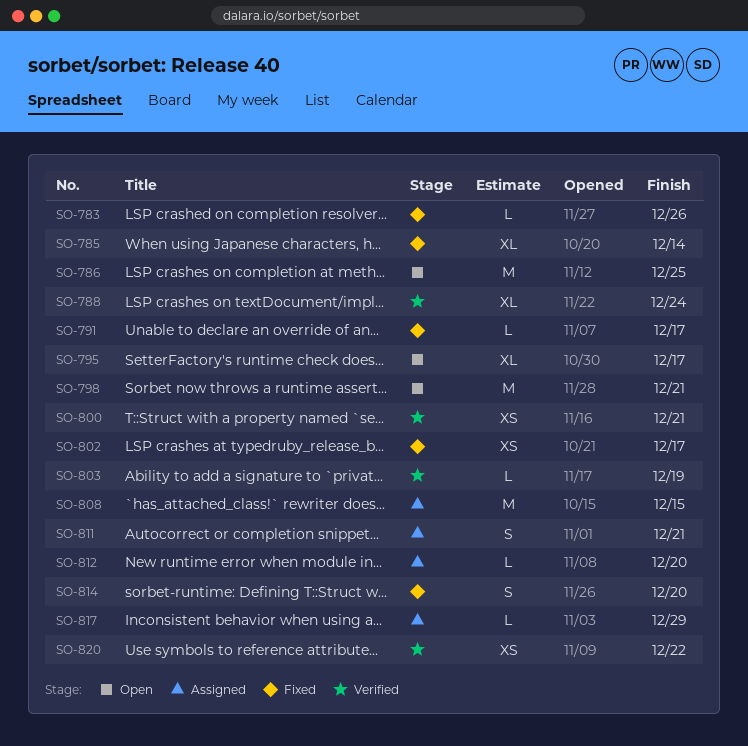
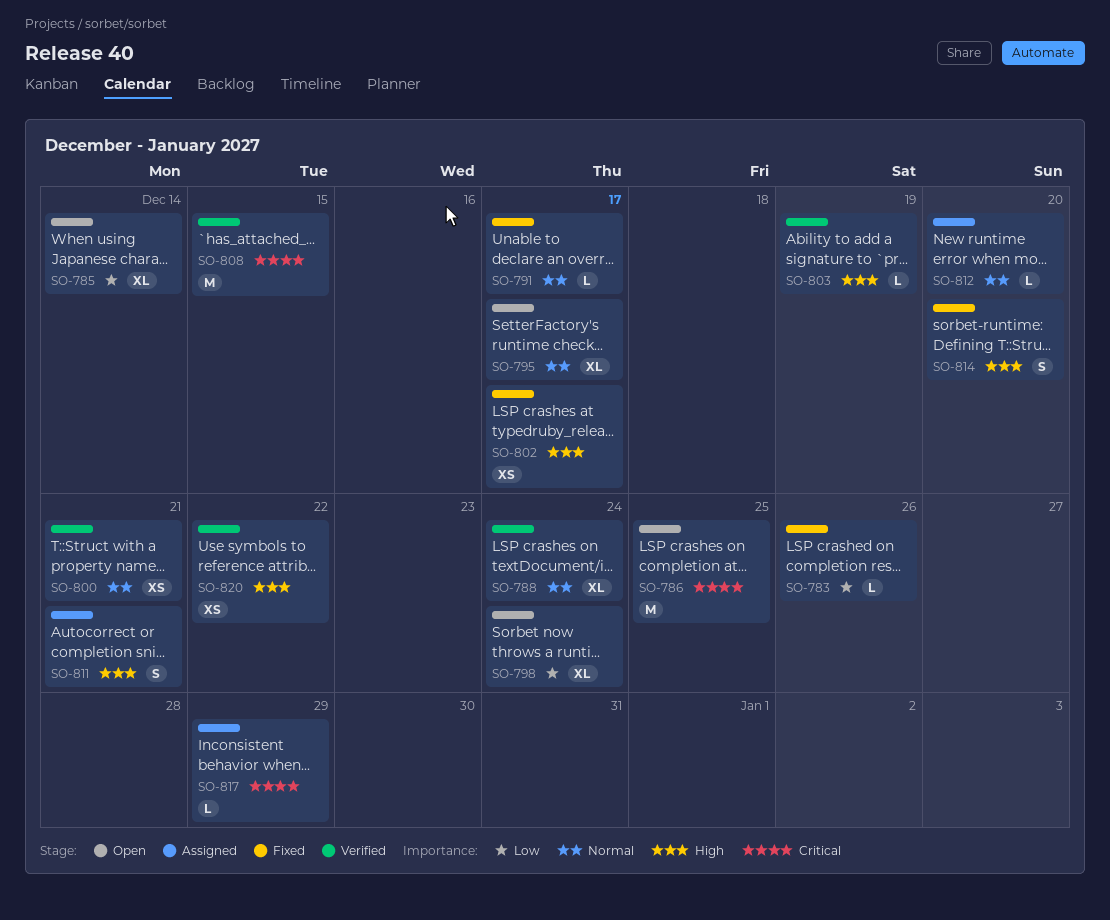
SO-785, status: Fixed -> Open
SO-798, estimate: M -> XL
SO-798, due: Dec 21 -> Dec 24
SO-808, status: Assigned -> Verified

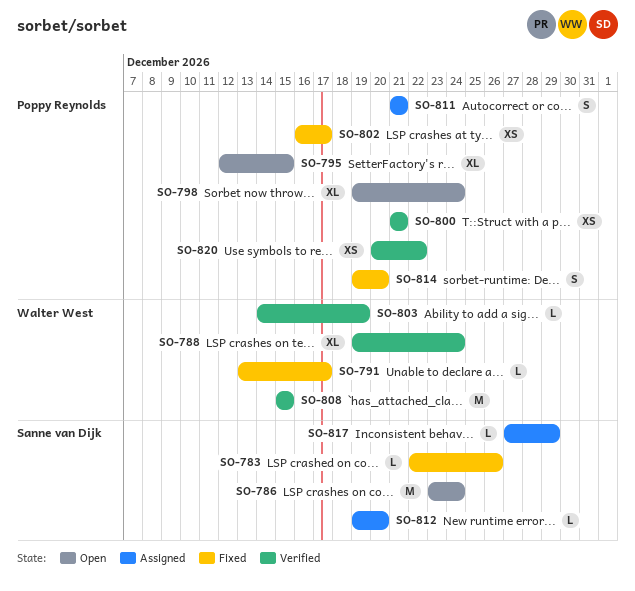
SO-785: present -> none
SO-786, due: Dec 25 -> Dec 24
SO-795, due: Dec 17 -> Dec 15

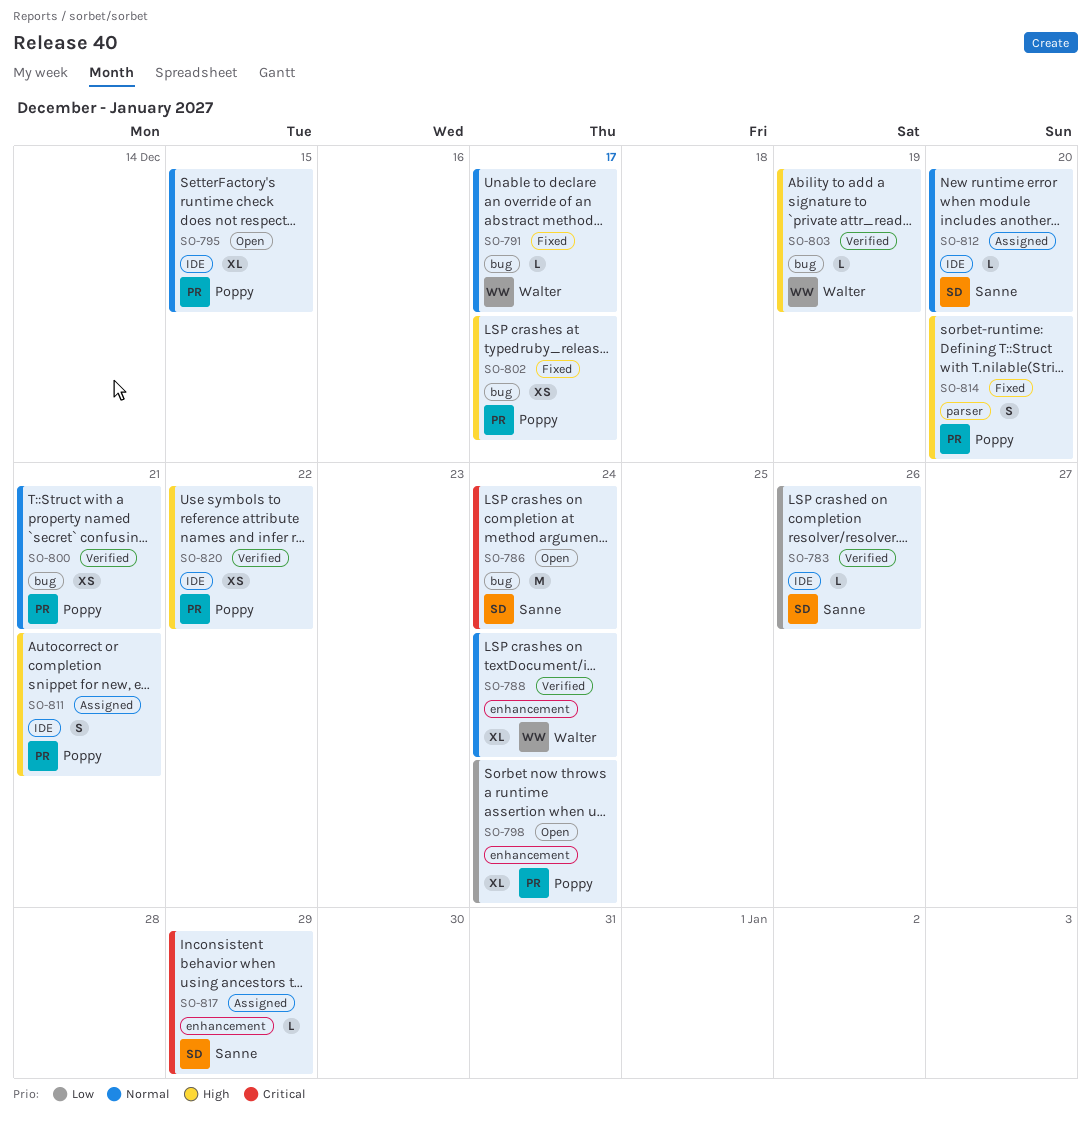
SO-783, status: Fixed -> Verified
SO-808: present -> none

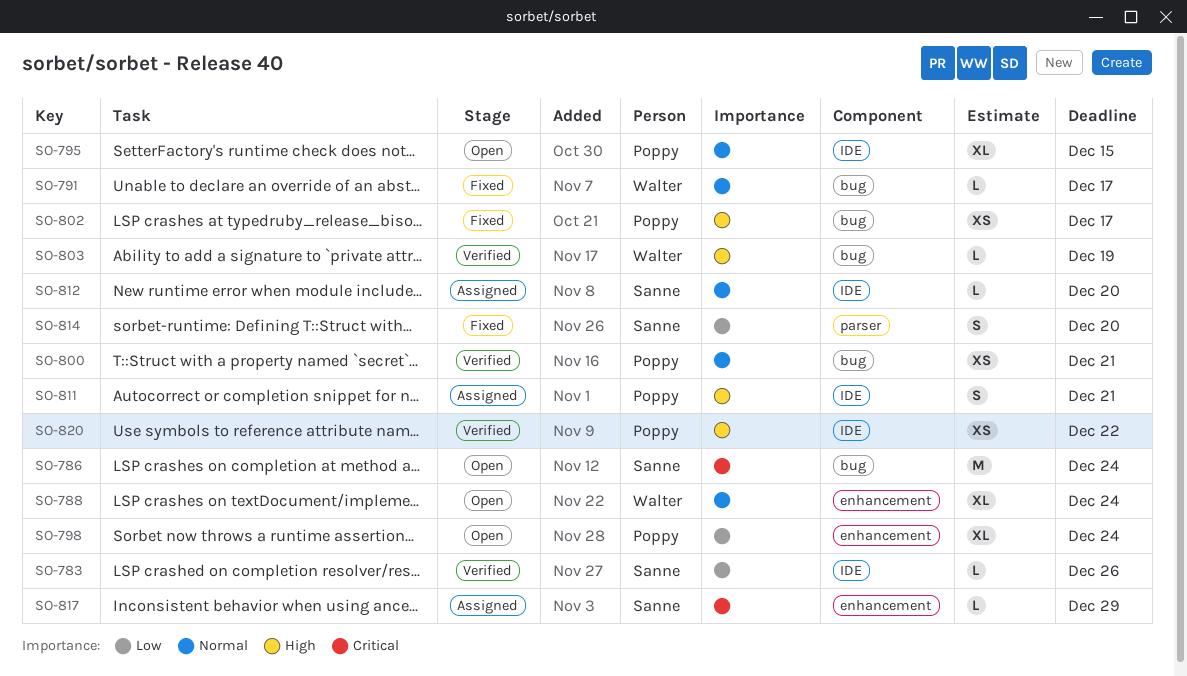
SO-788, status: Verified -> Open
SO-814, owner: Poppy -> Sanne
SO-814, priority: High -> Low

